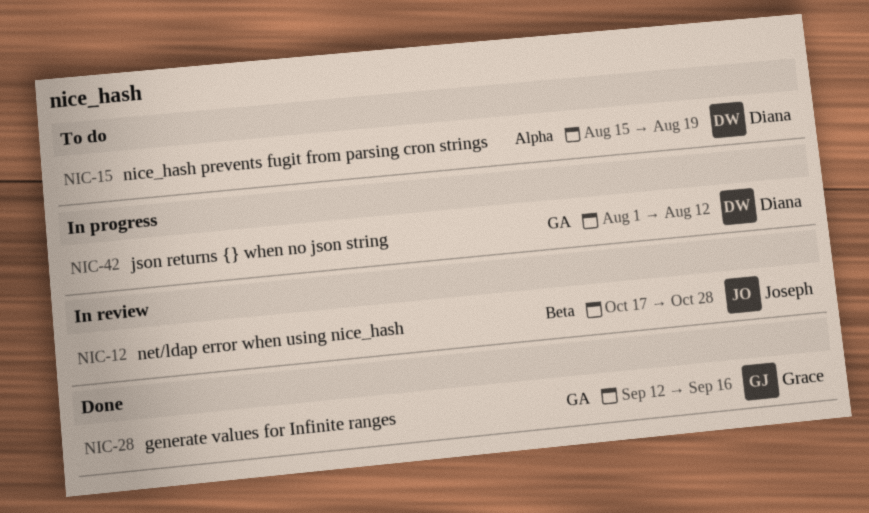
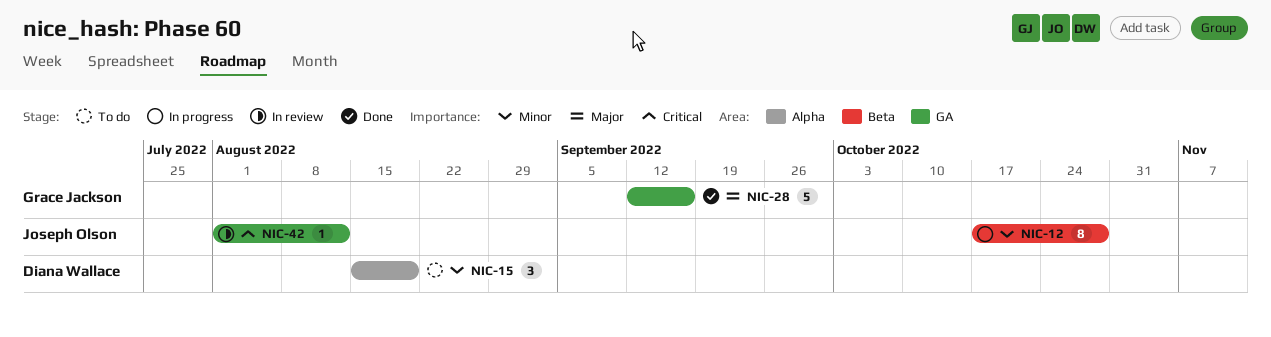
NIC-12, status: In review -> In progress
NIC-42, status: In progress -> In review
NIC-42, owner: Diana Wallace -> Joseph Olson

